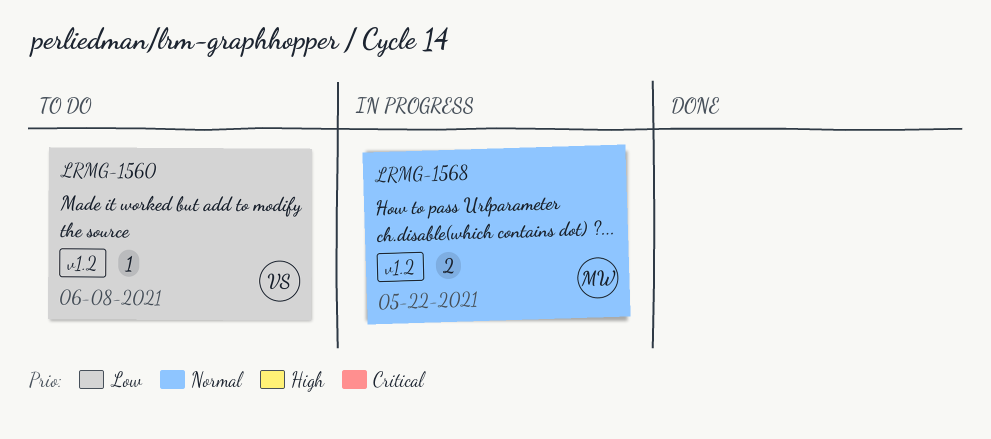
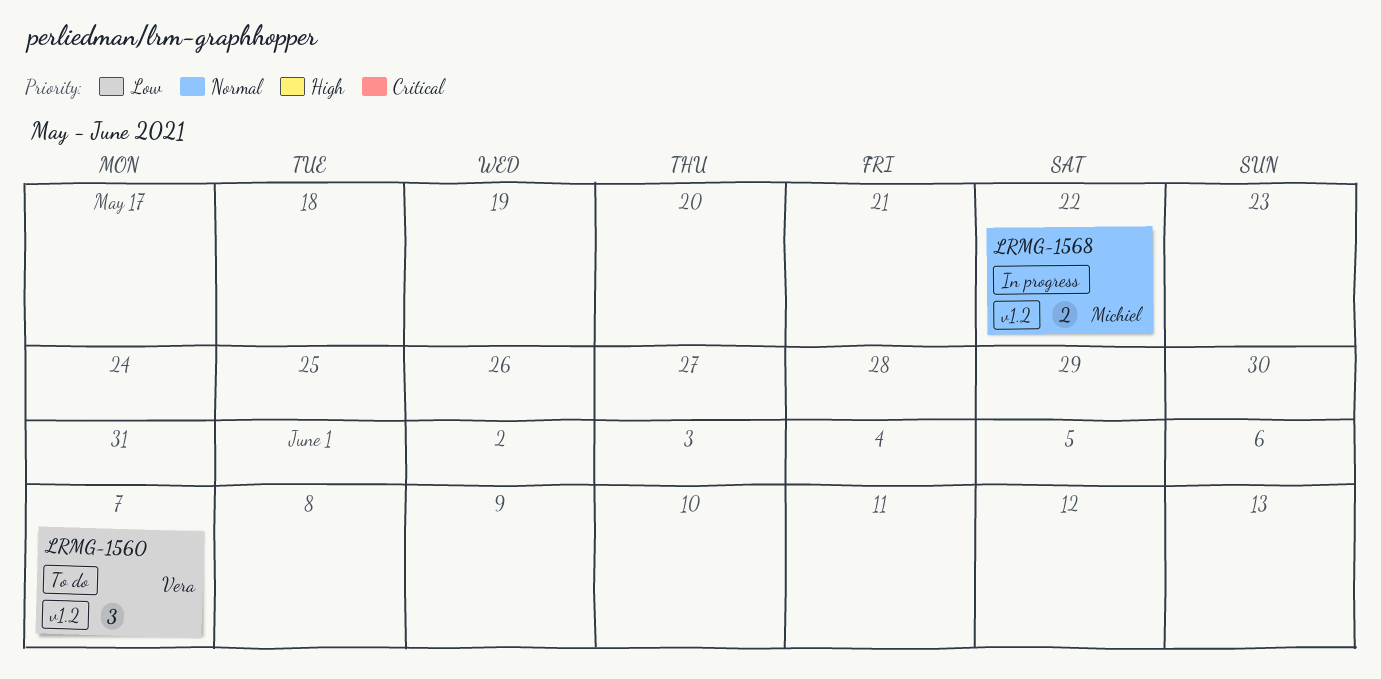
LRMG-1560, estimate: 1 -> 3
LRMG-1560, due: Jun 8 -> Jun 7

